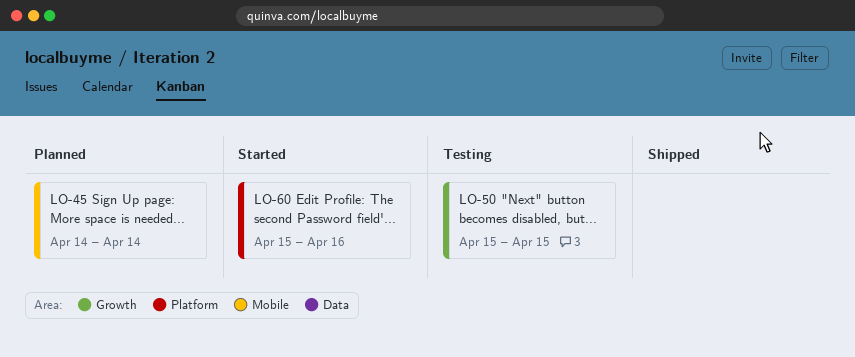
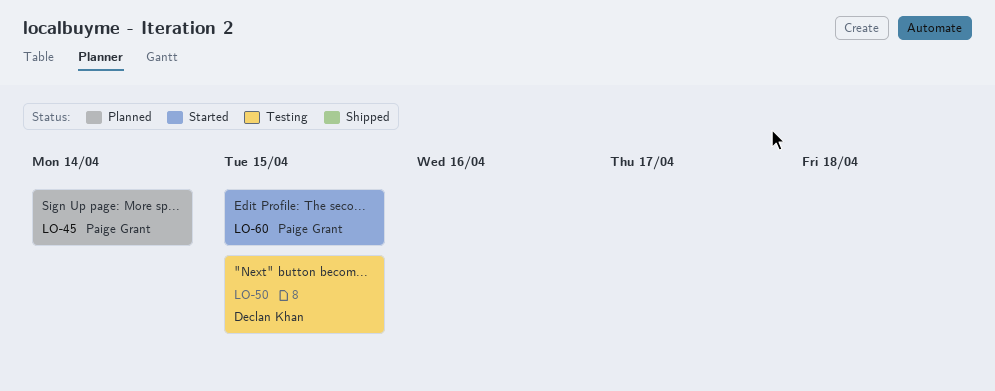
LO-60, due: Apr 16 -> Apr 15

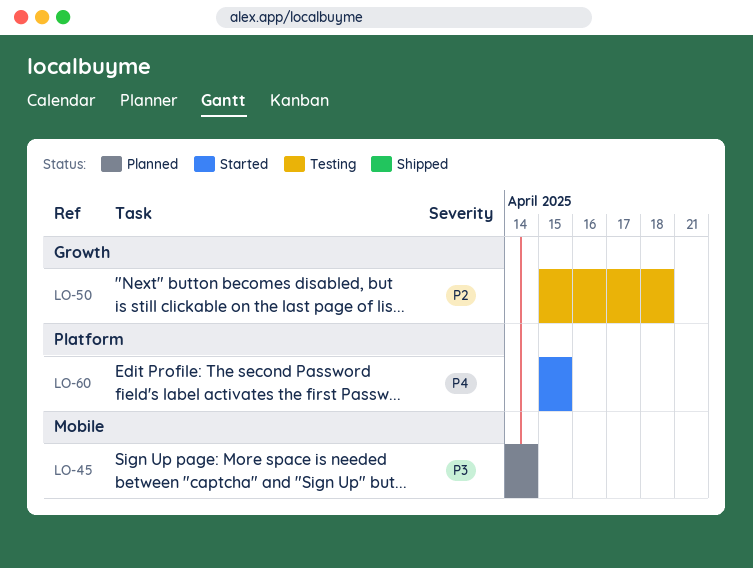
LO-50, due: Apr 15 -> Apr 18

